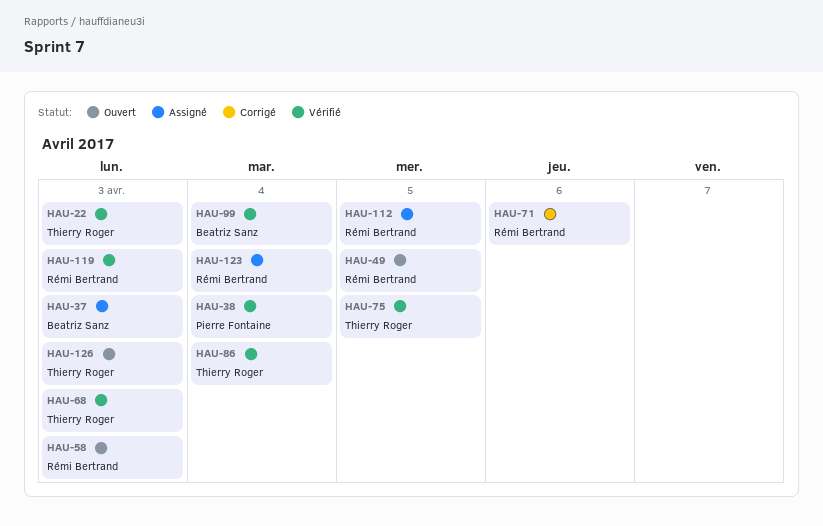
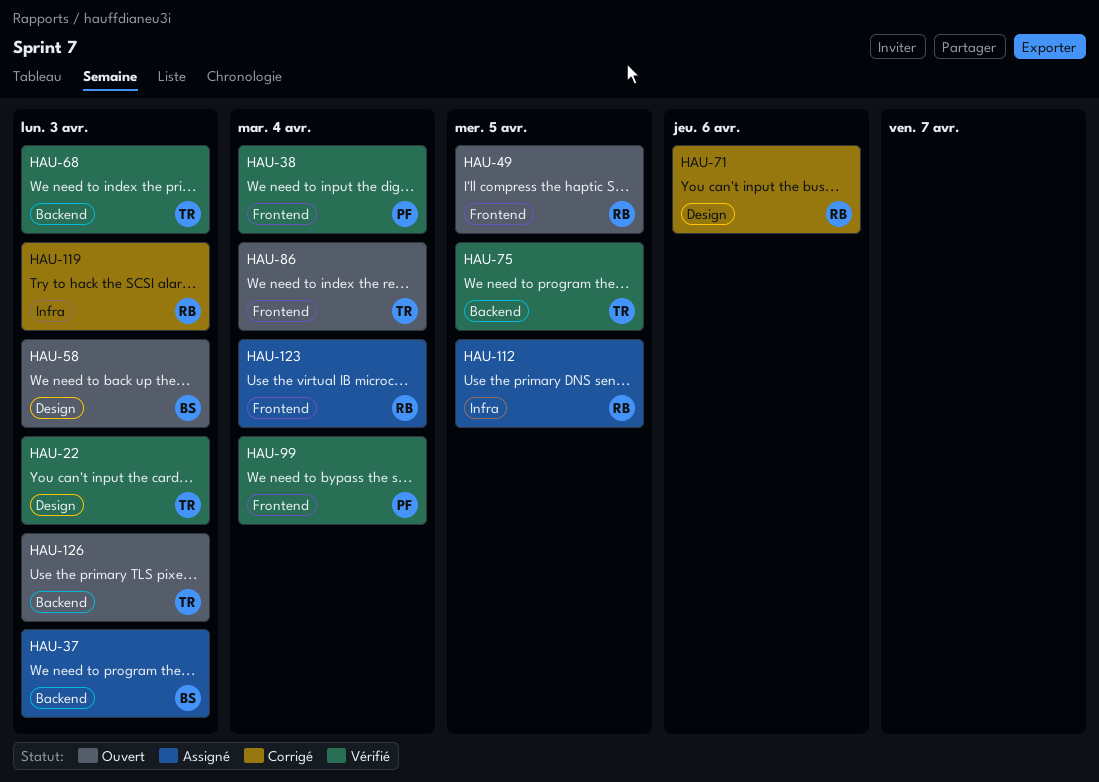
HAU-58, owner: Rémi Bertrand -> Beatriz Sanz
HAU-86, status: Vérifié -> Ouvert
HAU-99, owner: Beatriz Sanz -> Pierre Fontaine
HAU-119, status: Vérifié -> Corrigé

